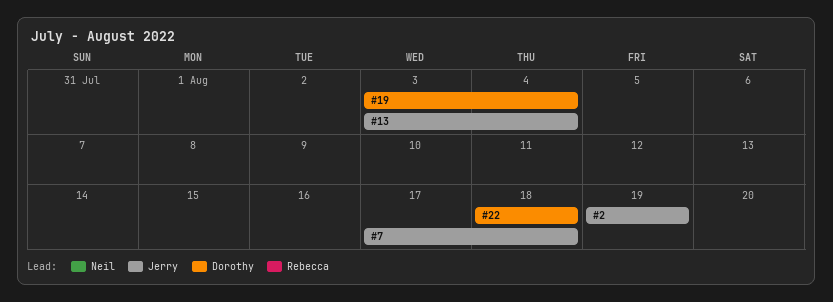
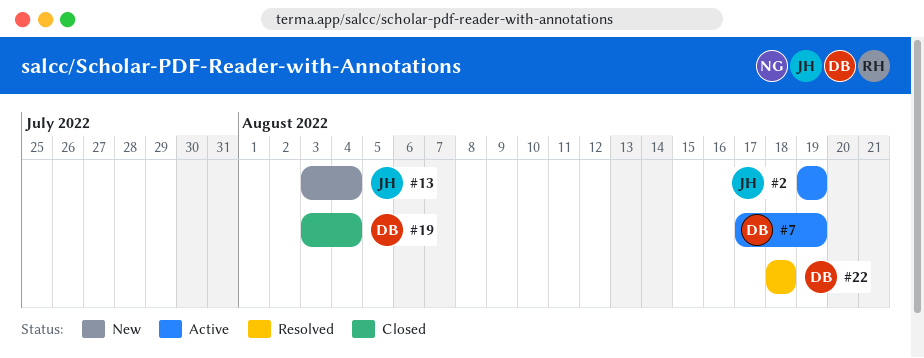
#7, owner: Jerry -> Dorothy
#7, due: Aug 18 -> Aug 19

